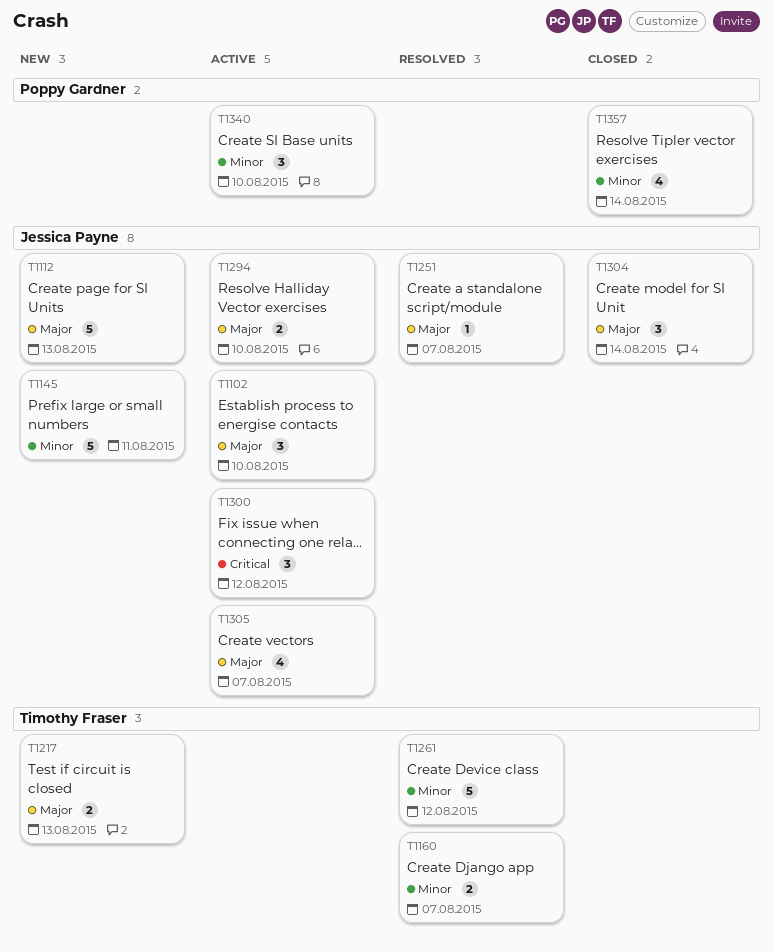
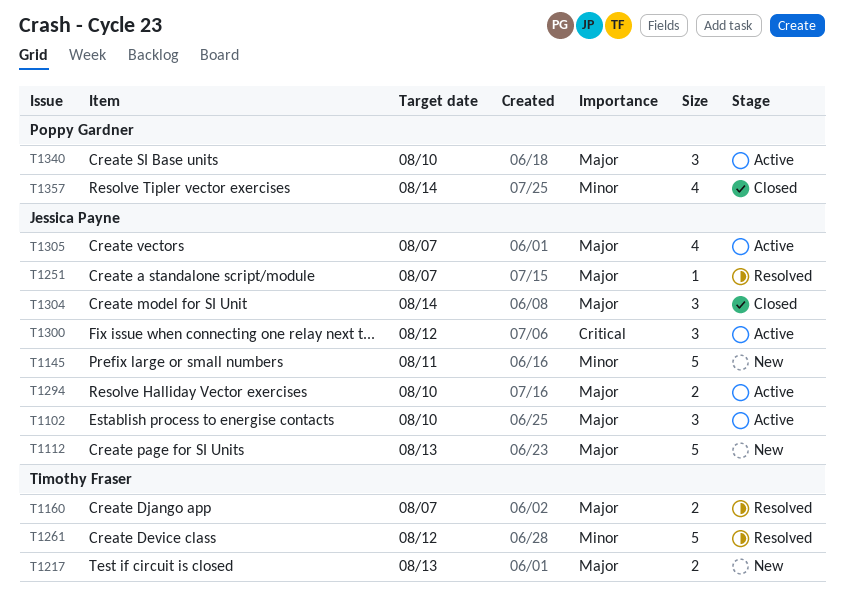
T1160, priority: Minor -> Major
T1340, priority: Minor -> Major

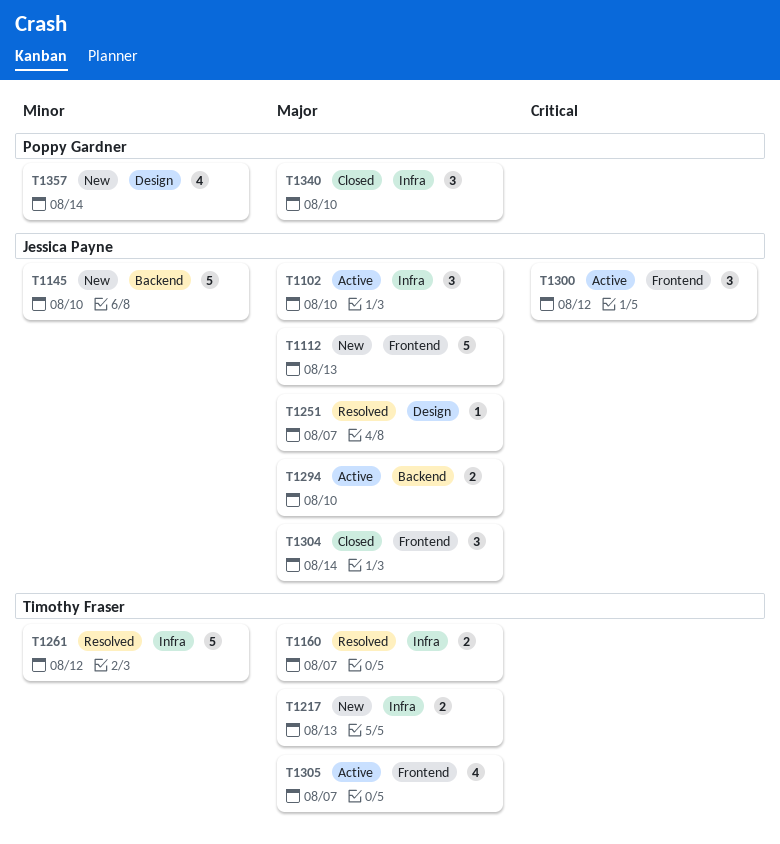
T1145, due: Aug 11 -> Aug 10
T1305, owner: Jessica Payne -> Timothy Fraser
T1340, status: Active -> Closed
T1357, status: Closed -> New

